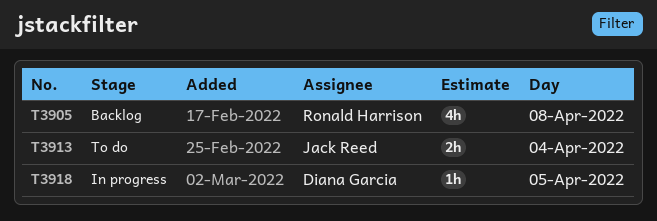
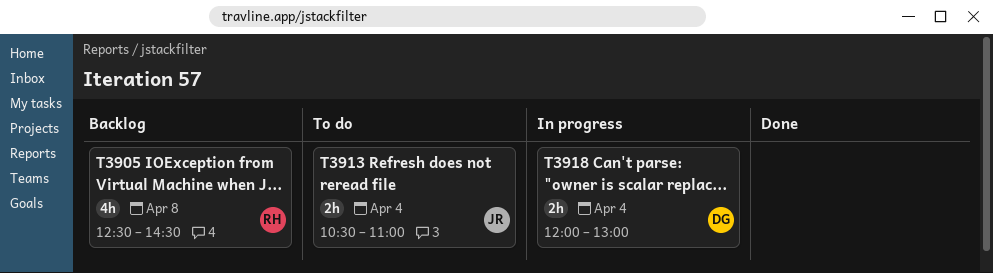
T3918, estimate: 1h -> 2h
T3918, day: Apr 5 -> Apr 4

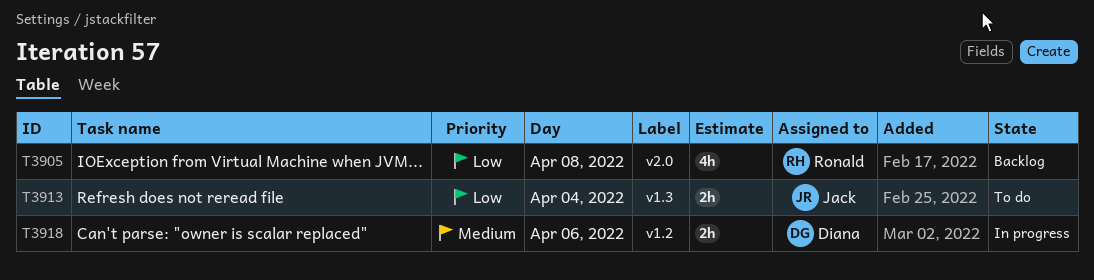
T3918, day: Apr 4 -> Apr 6

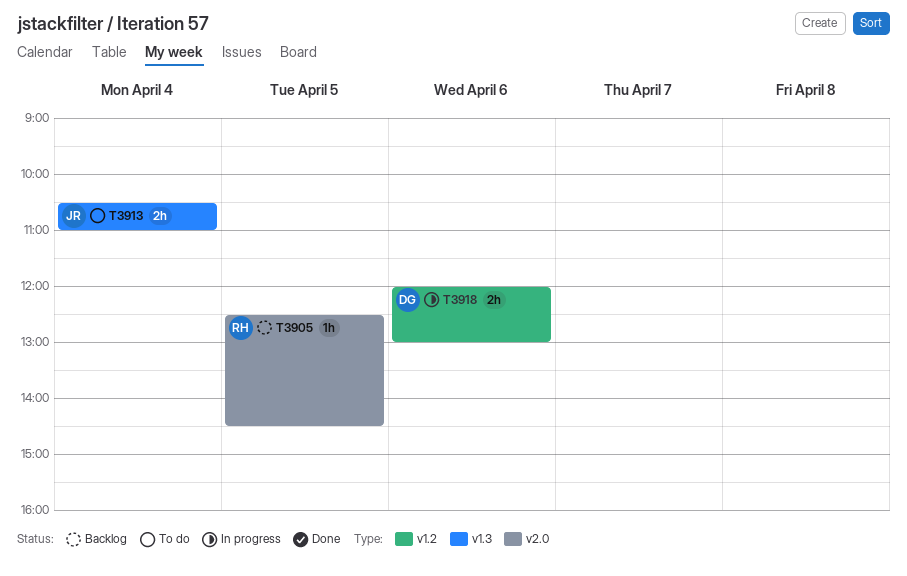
T3905, estimate: 4h -> 1h
T3905, day: Apr 8 -> Apr 5

